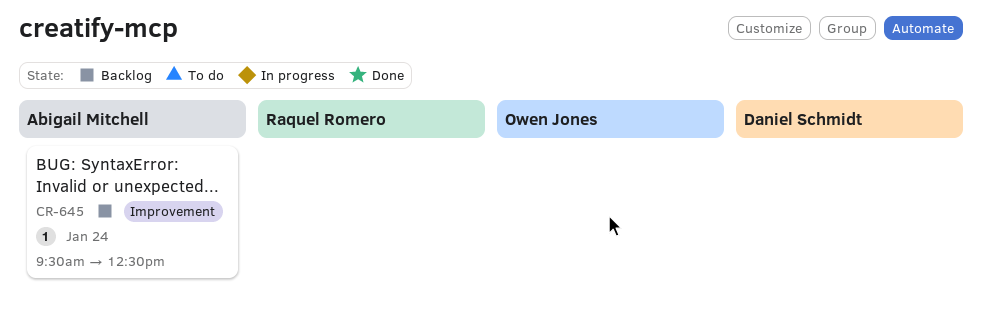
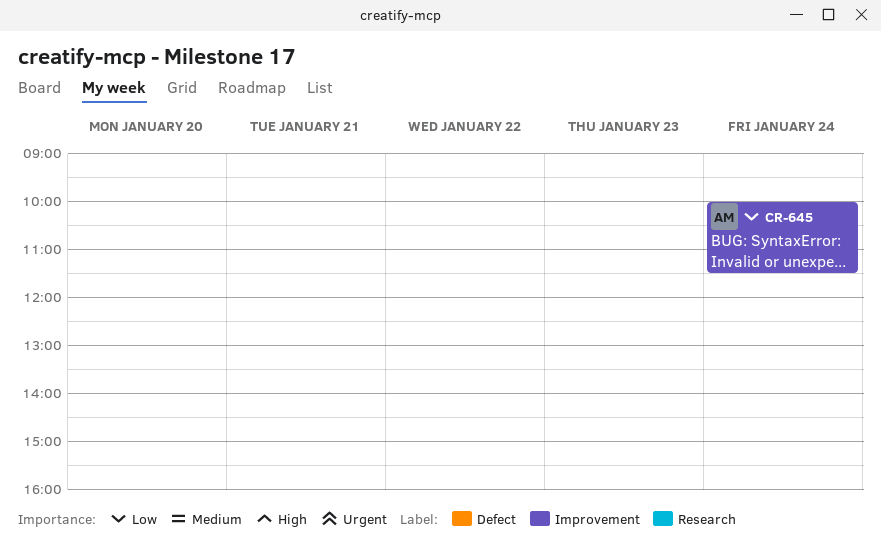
CR-645, begins: 09:30 -> 10:00
CR-645, ends: 12:30 -> 11:30

